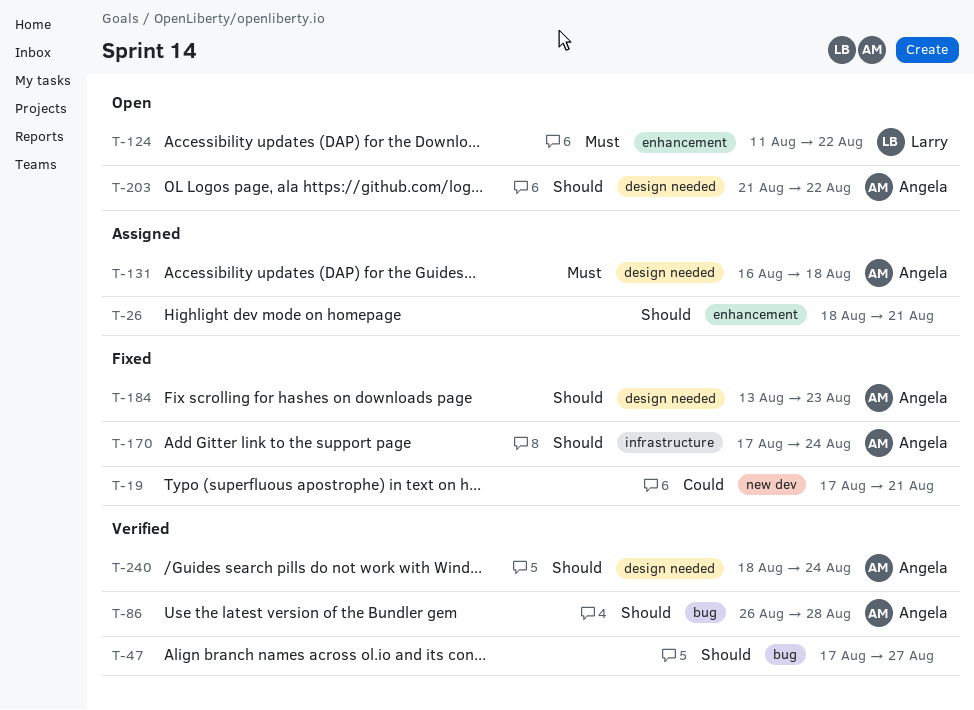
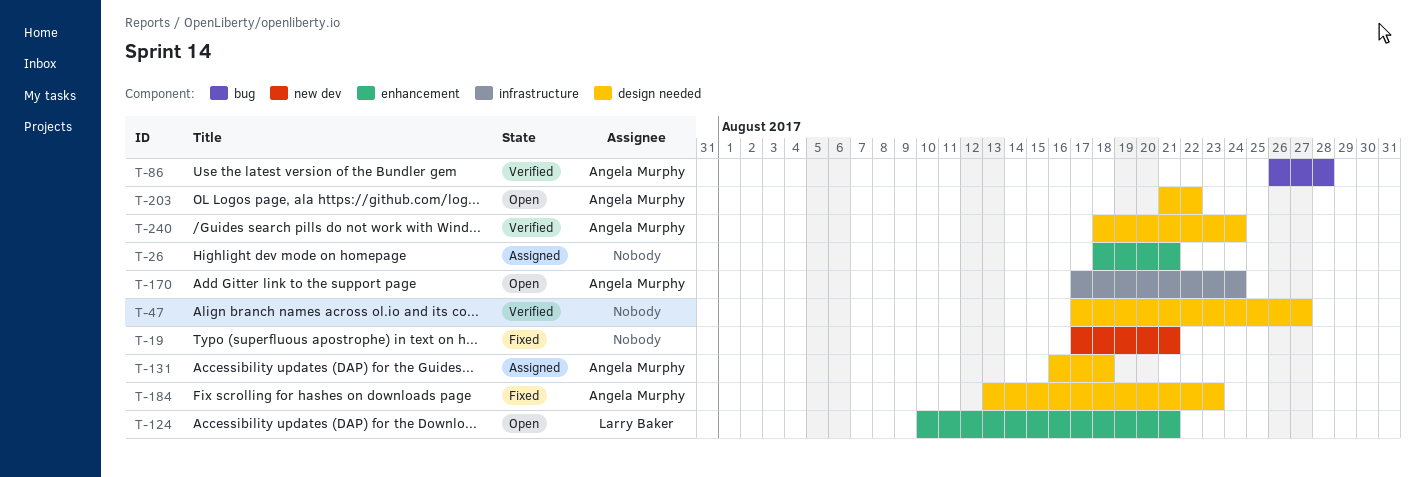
T-47, label: bug -> design needed
T-124, start: Aug 11 -> Aug 10
T-124, due: Aug 22 -> Aug 21
T-170, status: Fixed -> Open

